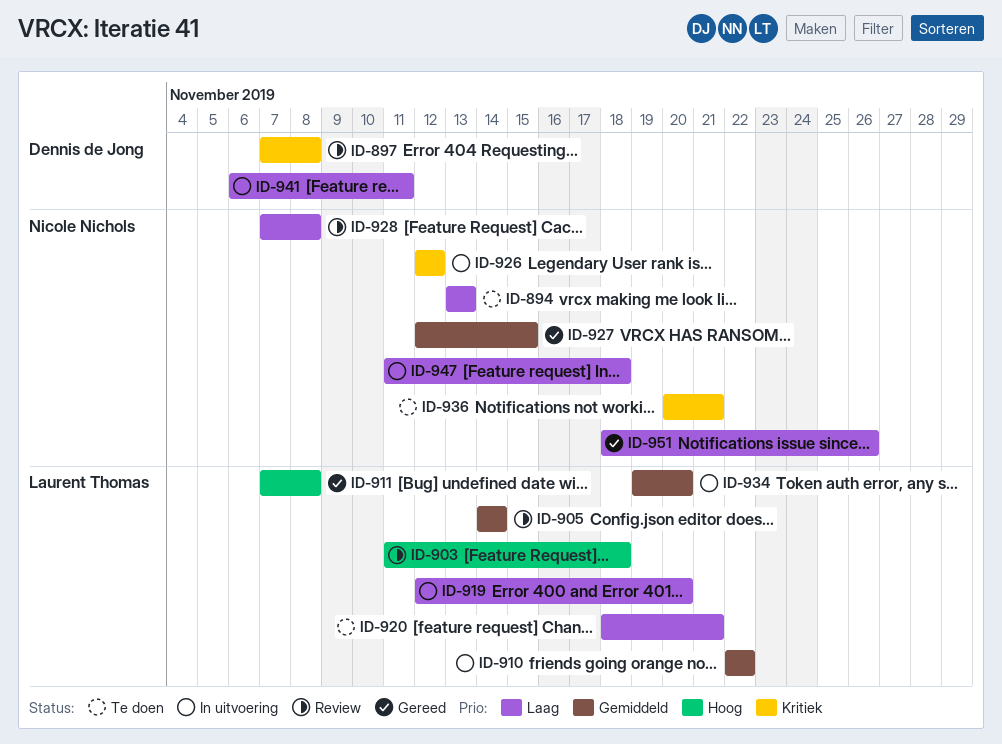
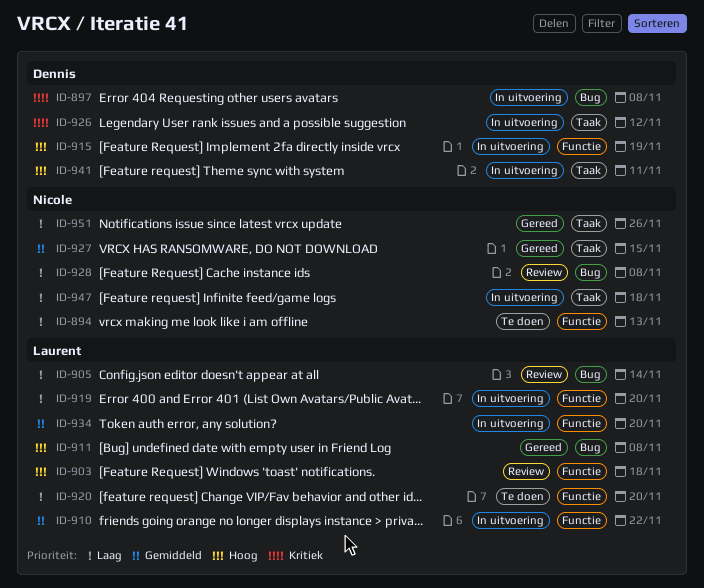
ID-897, status: Review -> In uitvoering
ID-905, priority: Gemiddeld -> Laag
ID-915: none -> present
ID-920, due: Nov 21 -> Nov 20
ID-926, owner: Nicole Nichols -> Dennis de Jong
ID-936: present -> none
ID-941, priority: Laag -> Hoog

